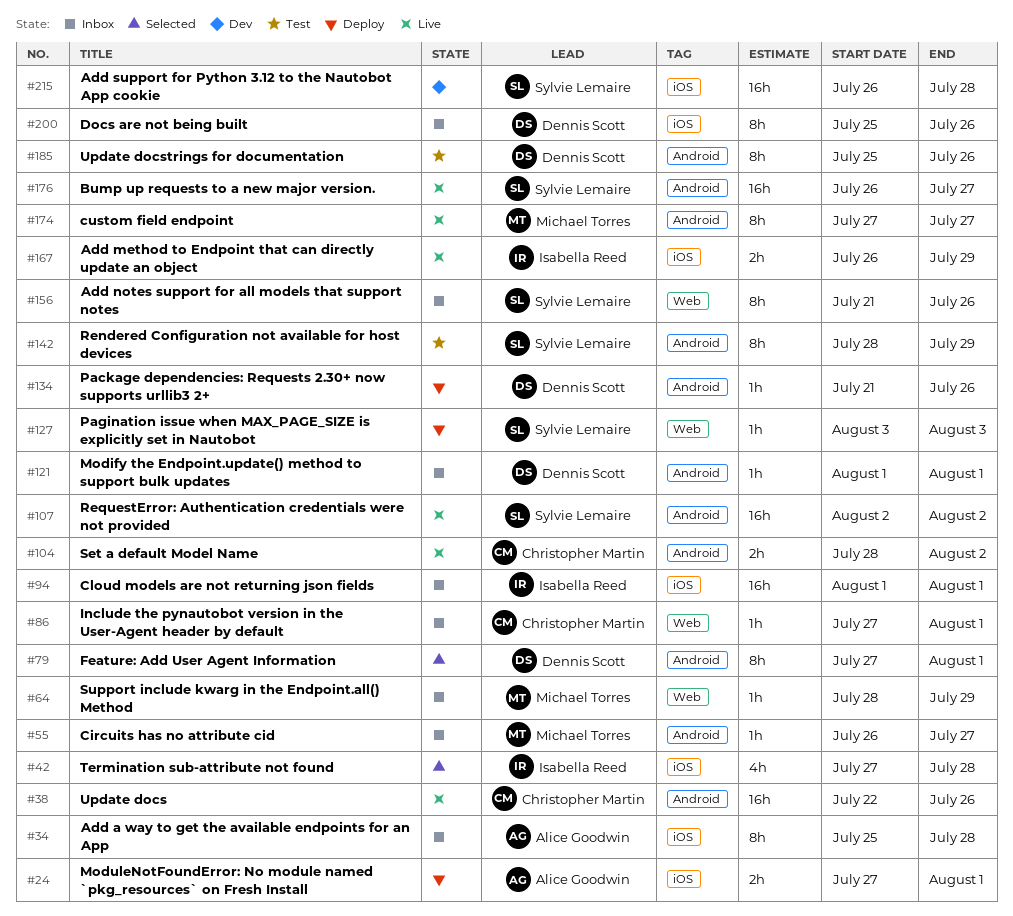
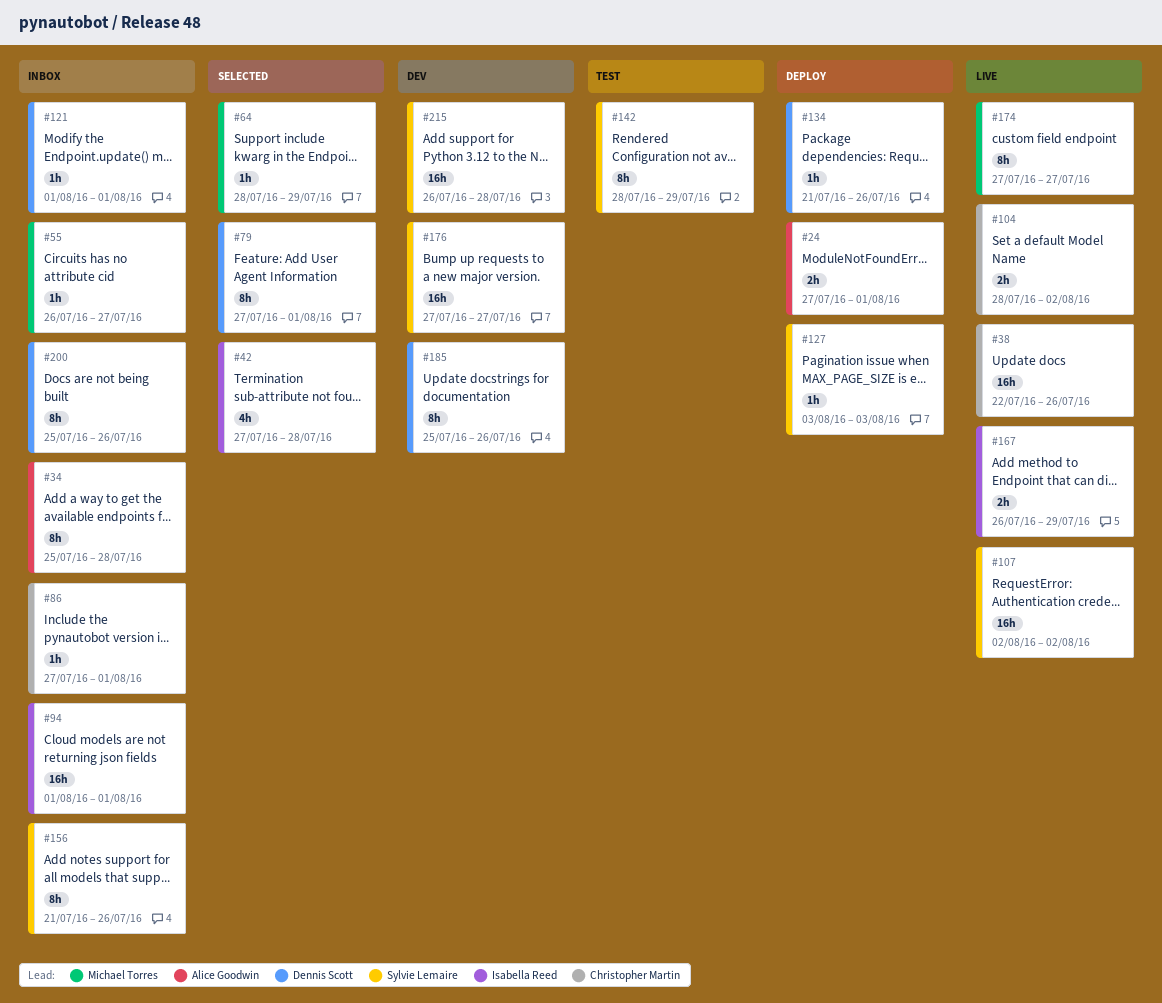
#64, status: Inbox -> Selected
#176, status: Live -> Dev
#176, start: Jul 26 -> Jul 27
#185, status: Test -> Dev

